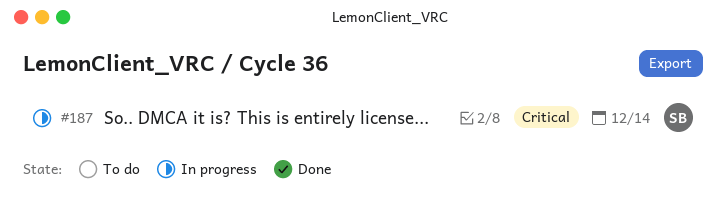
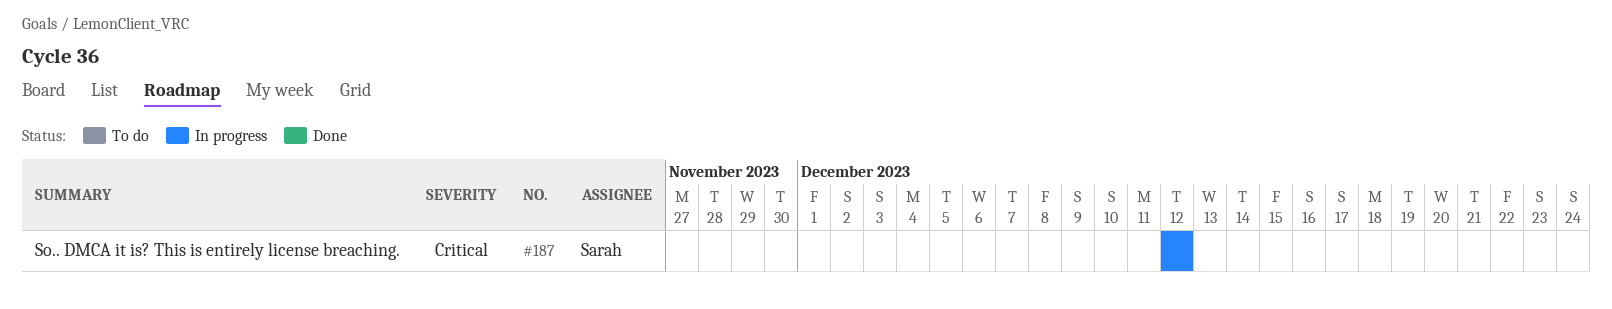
#187, due: Dec 14 -> Dec 12

